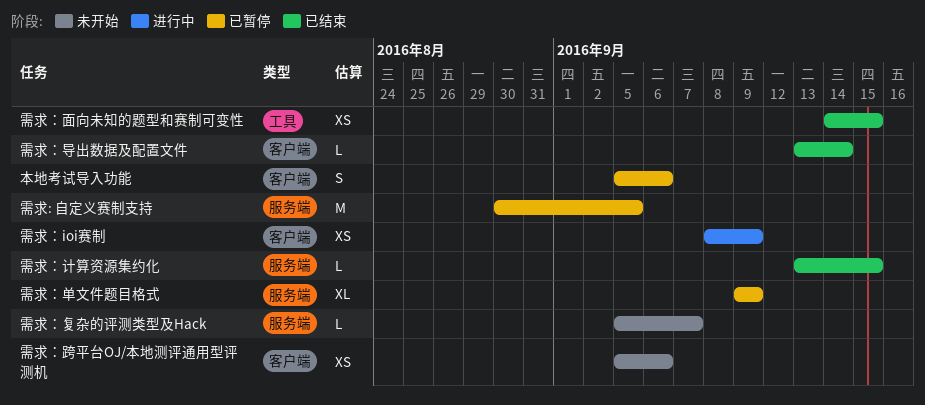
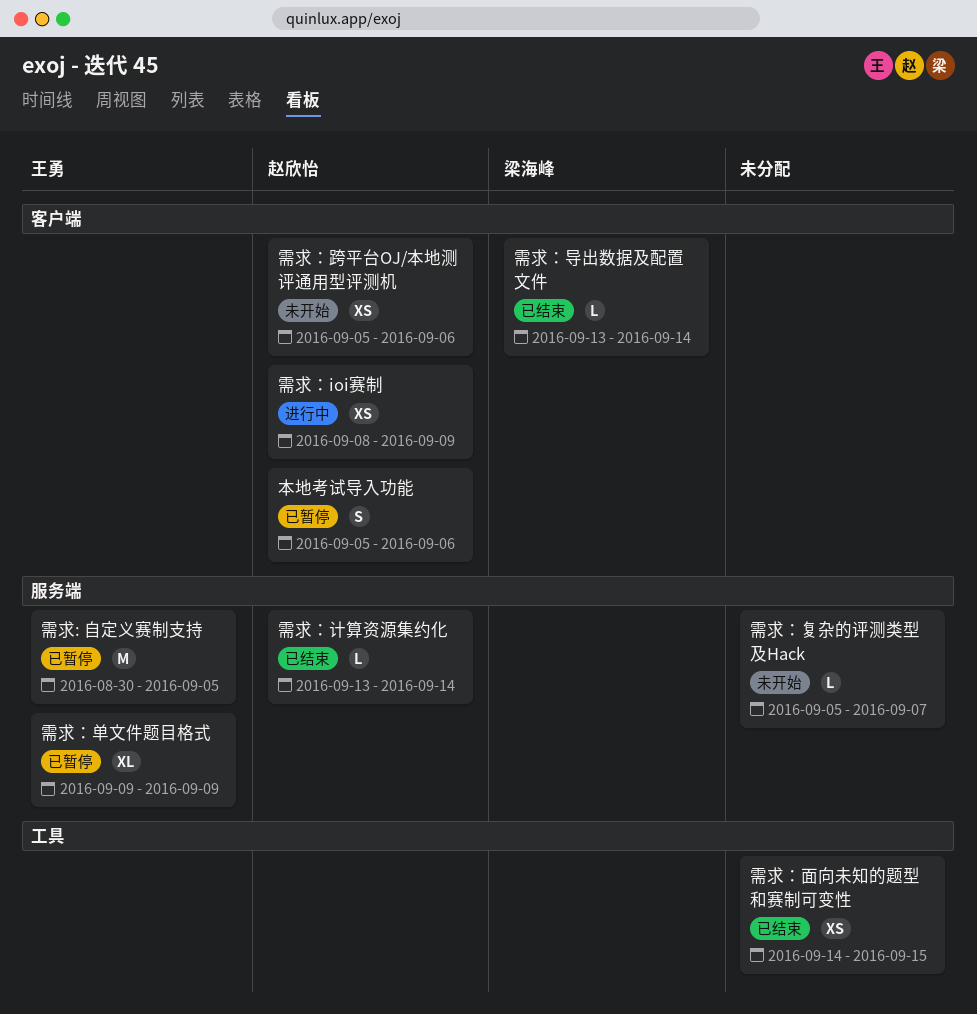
需求：计算资源集约化, due: Sep 15 -> Sep 14

